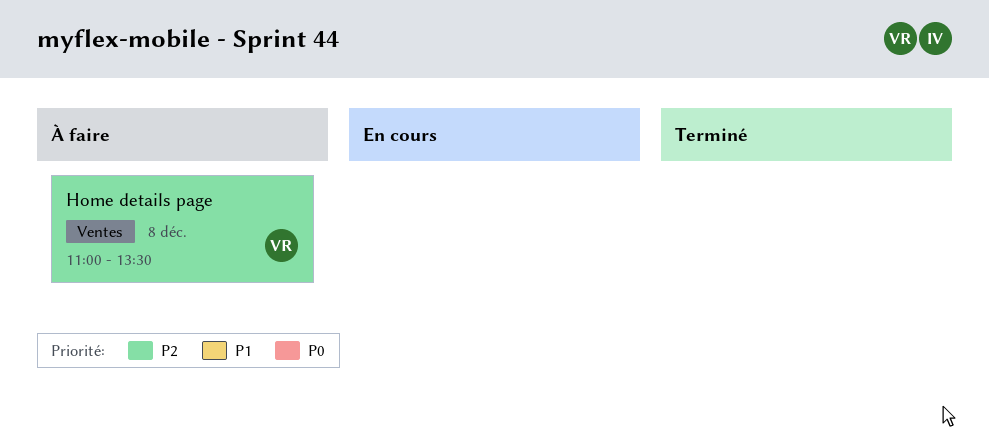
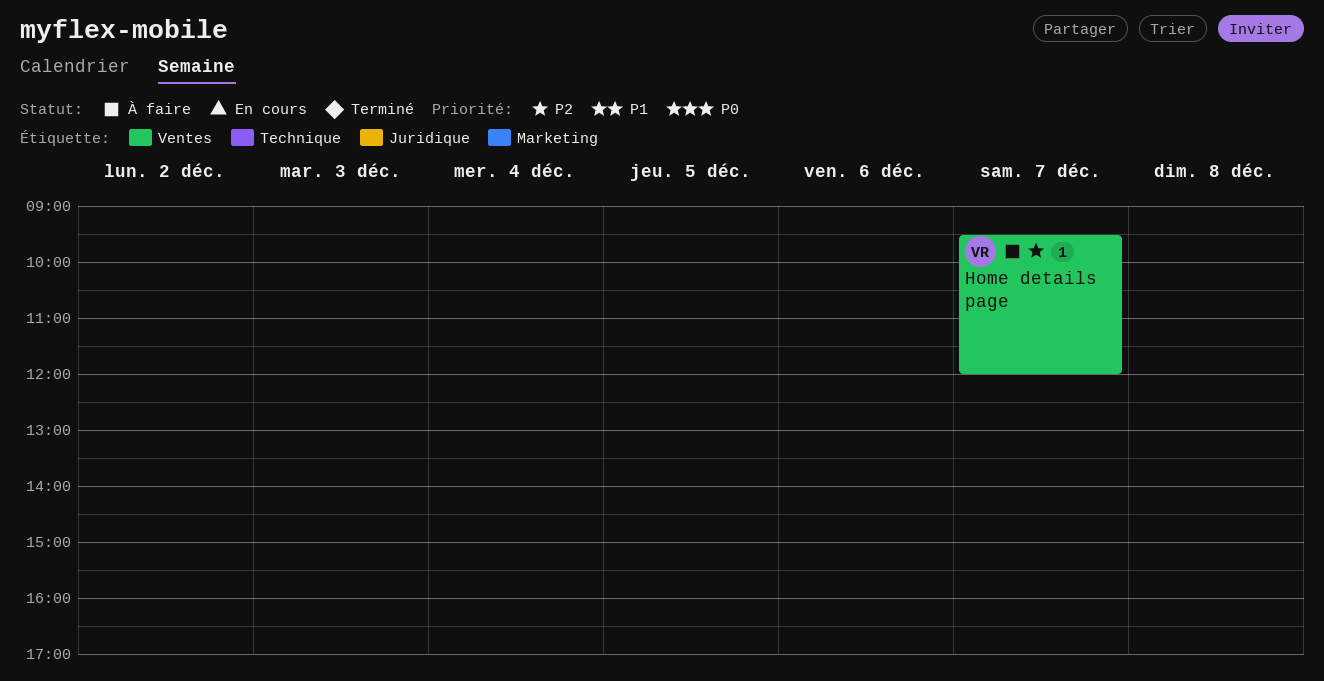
Home details page, day: Dec 8 -> Dec 7
Home details page, begins: 11:00 -> 09:30
Home details page, ends: 13:30 -> 12:00

